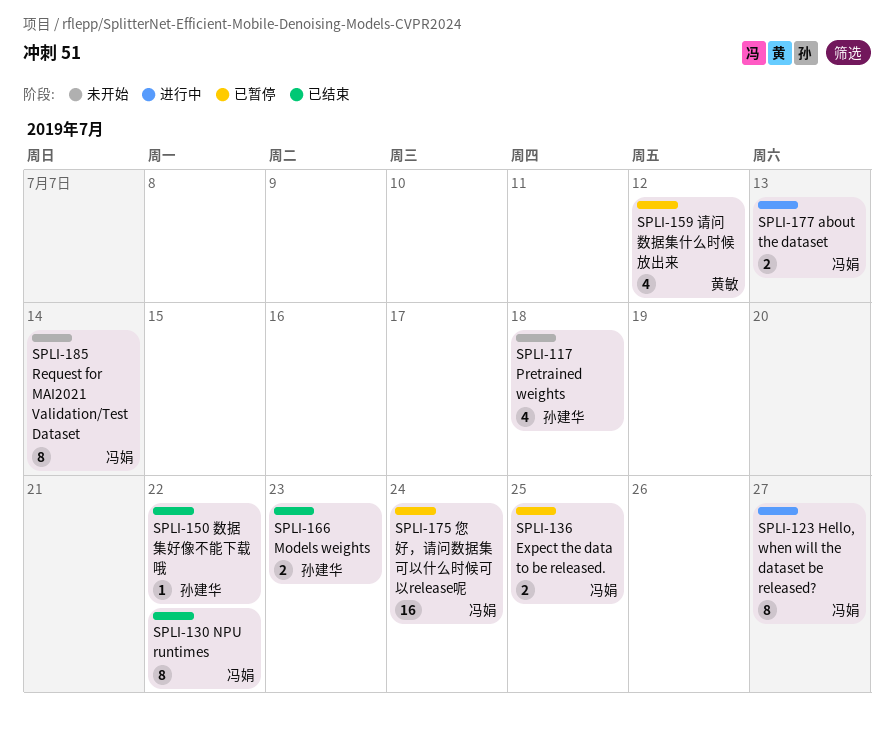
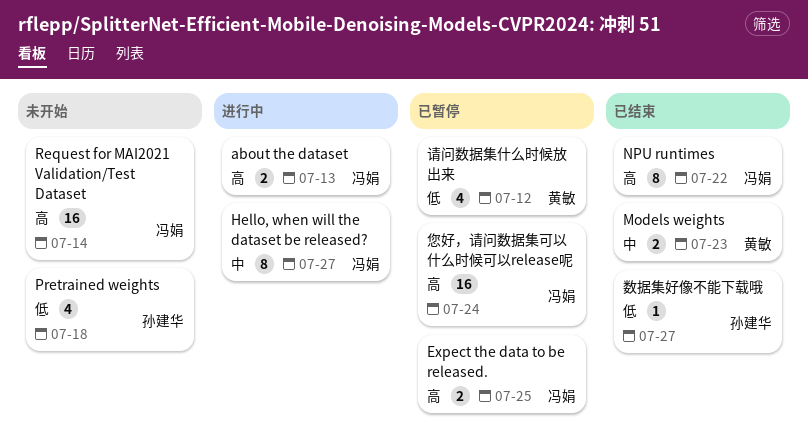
Models weights, owner: 孙建华 -> 黄敏
Request for MAI2021 Validation/Test Dataset, estimate: 8 -> 16
数据集好像不能下载哦, due: Jul 22 -> Jul 27

